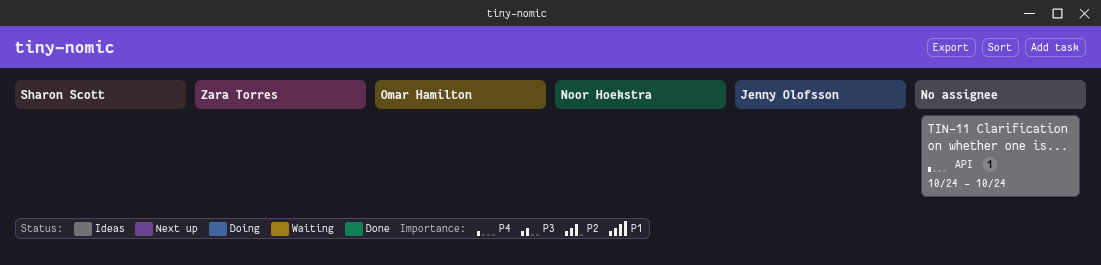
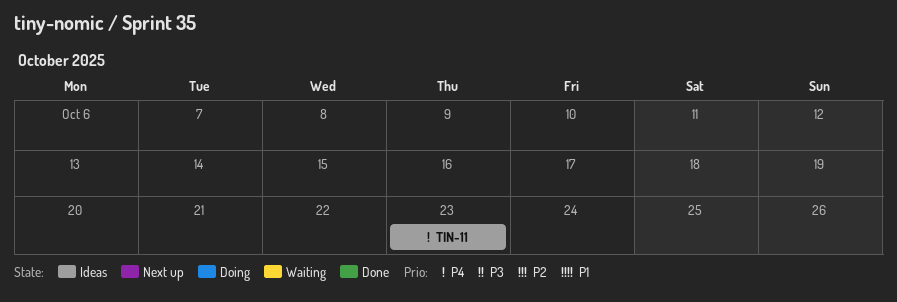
TIN-11, start: Oct 24 -> Oct 23
TIN-11, due: Oct 24 -> Oct 23

